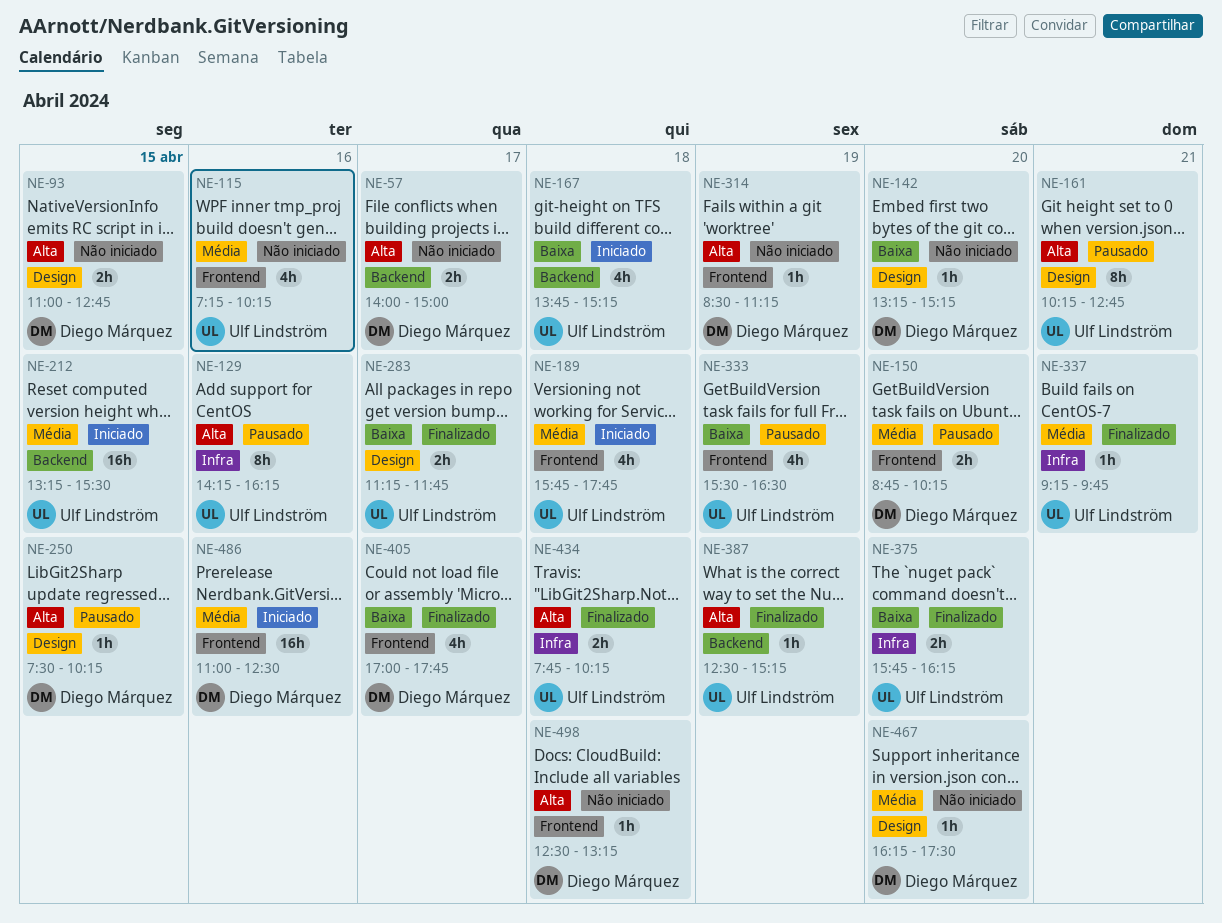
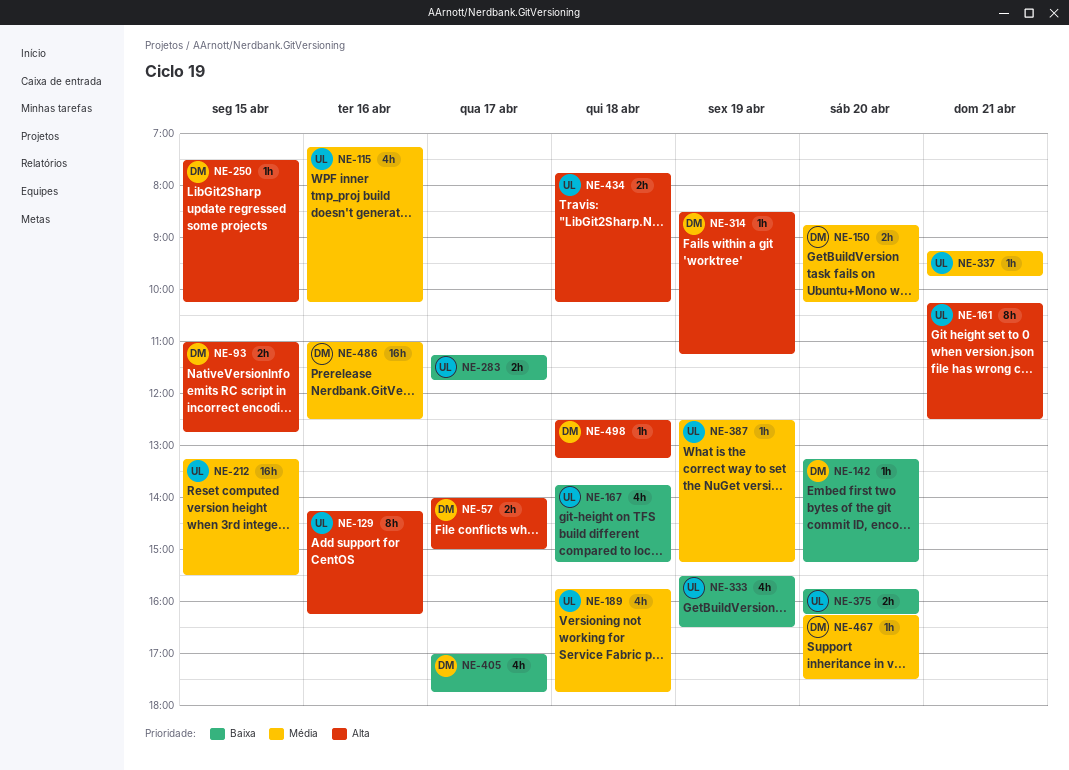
NE-161, ends: 12:45 -> 12:30
NE-387, priority: Alta -> Média

